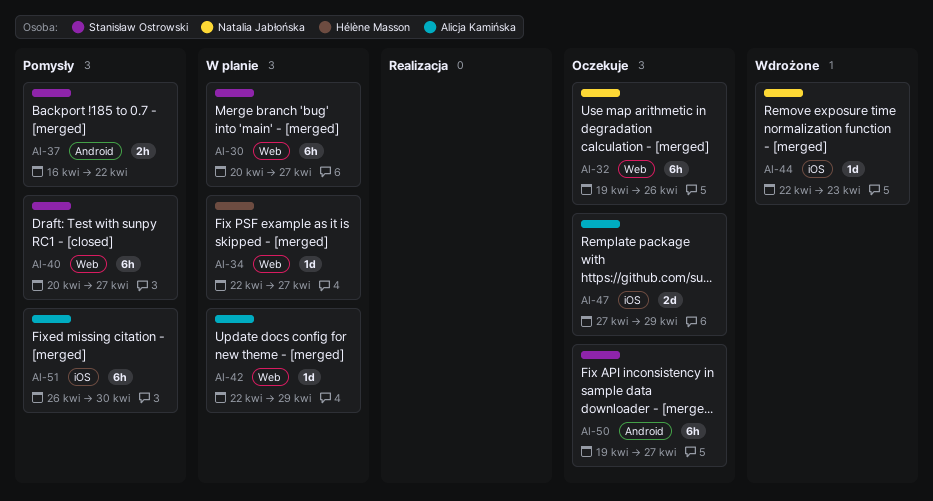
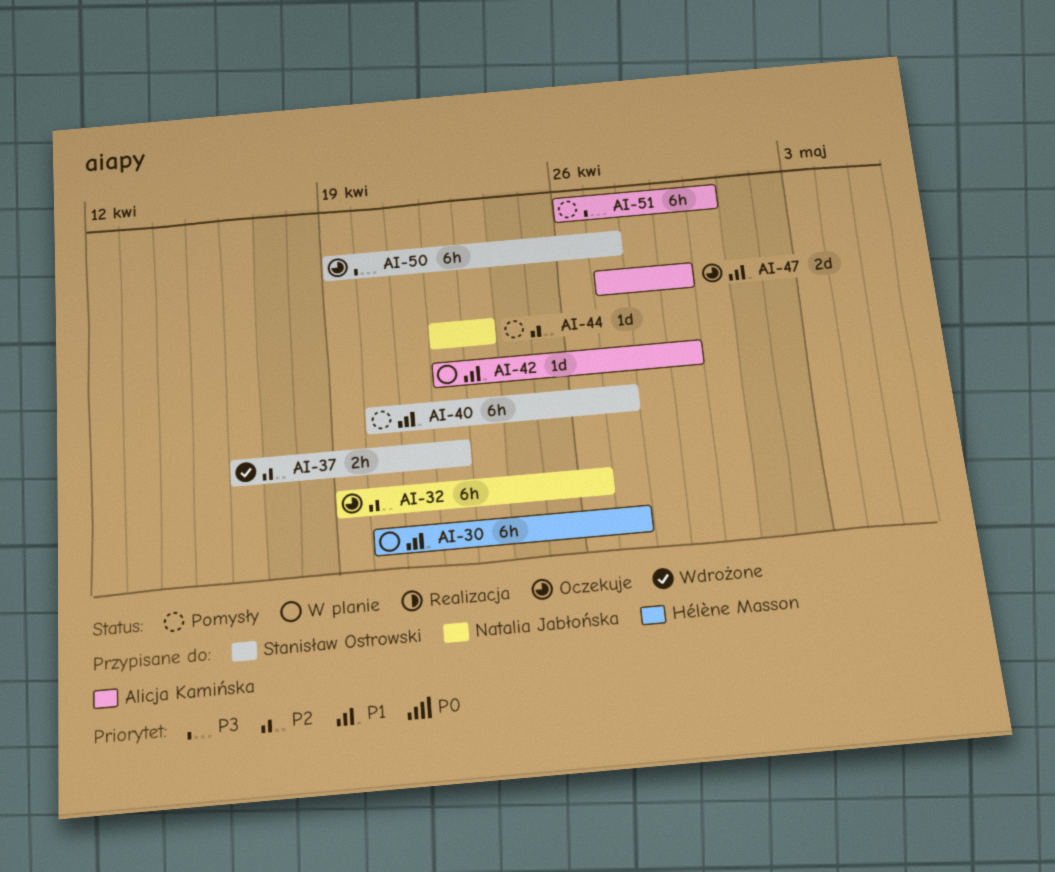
AI-30, owner: Stanisław Ostrowski -> Hélène Masson
AI-34: present -> none
AI-37, status: Pomysły -> Wdrożone
AI-44, status: Wdrożone -> Pomysły

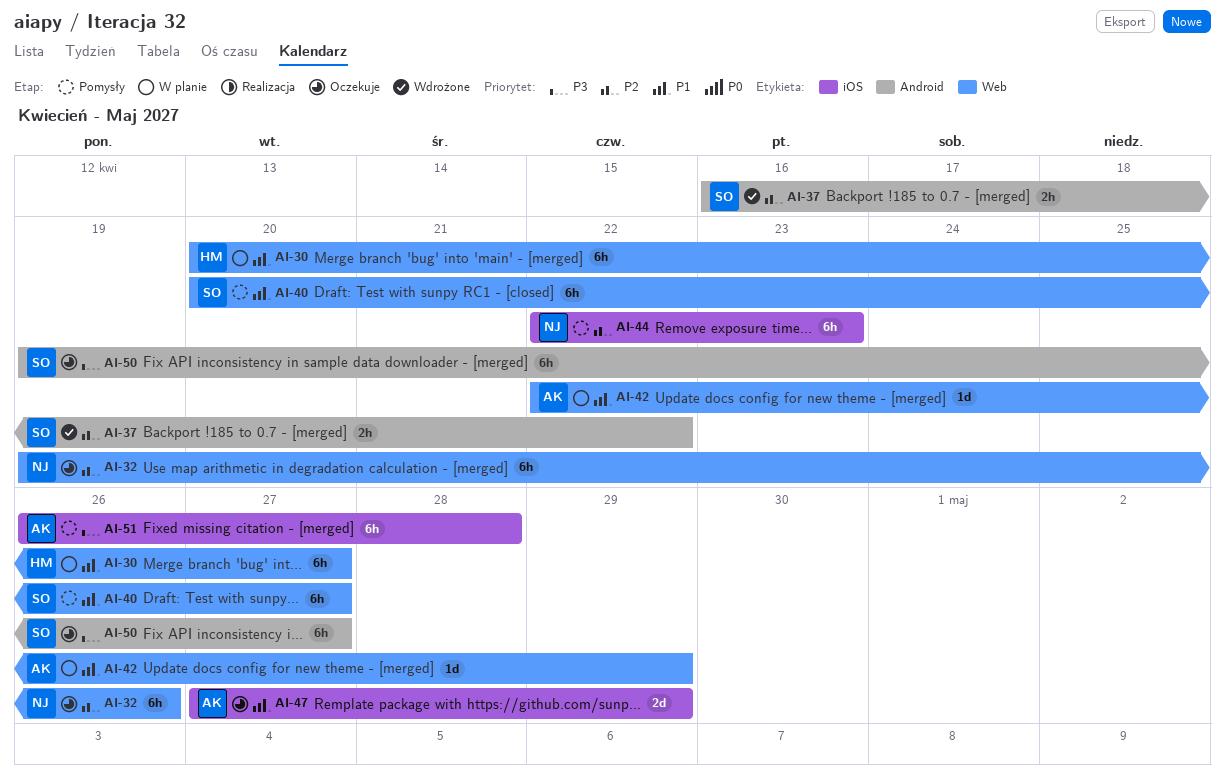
AI-44, estimate: 1d -> 6h
AI-51, due: Apr 30 -> Apr 28

